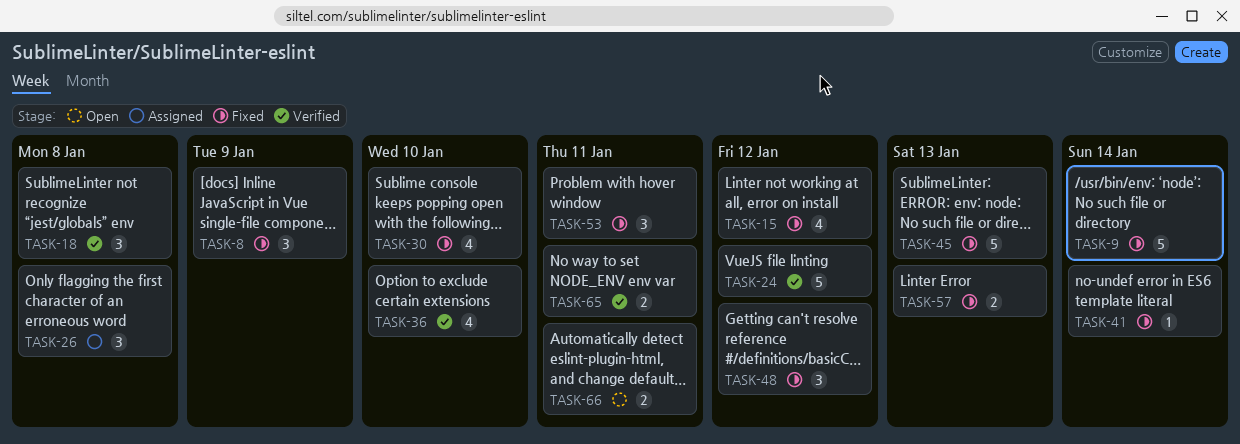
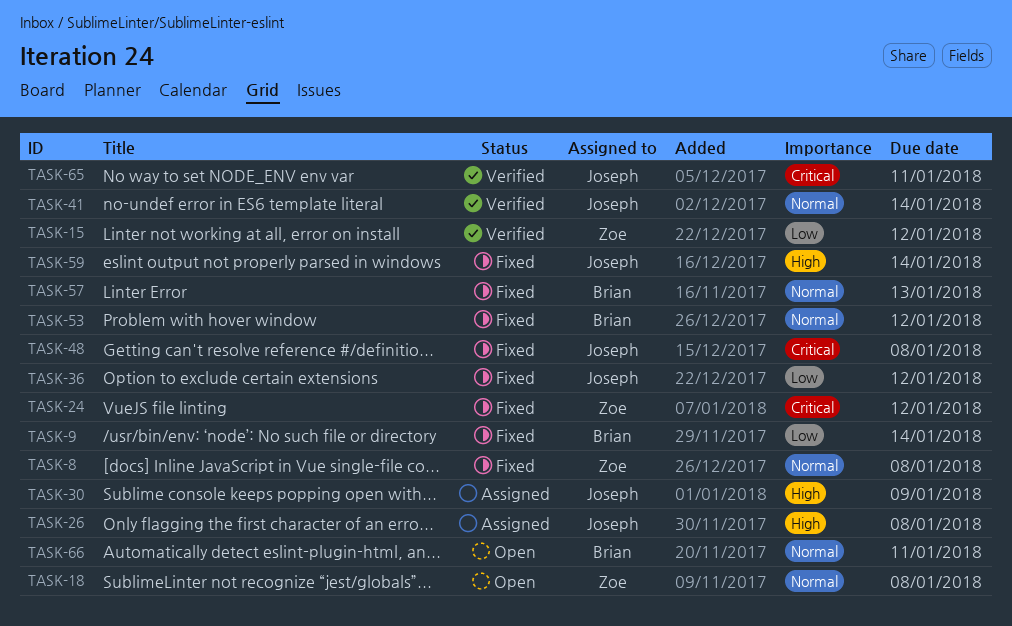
TASK-8, due: Jan 9 -> Jan 8
TASK-15, status: Fixed -> Verified
TASK-18, status: Verified -> Open
TASK-24, status: Verified -> Fixed
TASK-30, status: Fixed -> Assigned
TASK-30, due: Jan 10 -> Jan 9
TASK-36, status: Verified -> Fixed
TASK-36, due: Jan 10 -> Jan 12
TASK-41, status: Fixed -> Verified
TASK-45: present -> none
TASK-48, due: Jan 12 -> Jan 8
TASK-53, due: Jan 11 -> Jan 12
TASK-59: none -> present

